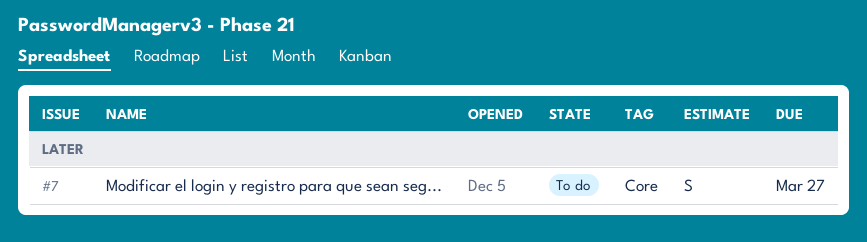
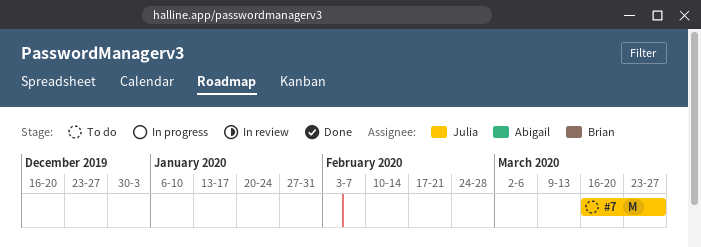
#7, estimate: S -> M

